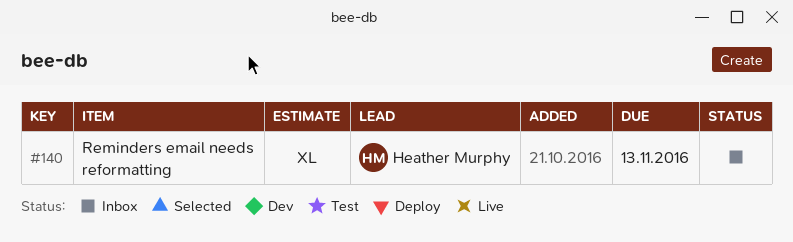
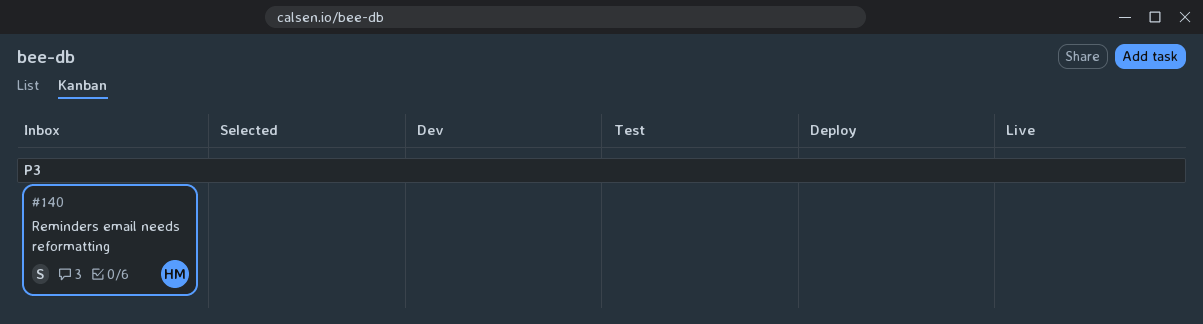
#140, estimate: XL -> S

